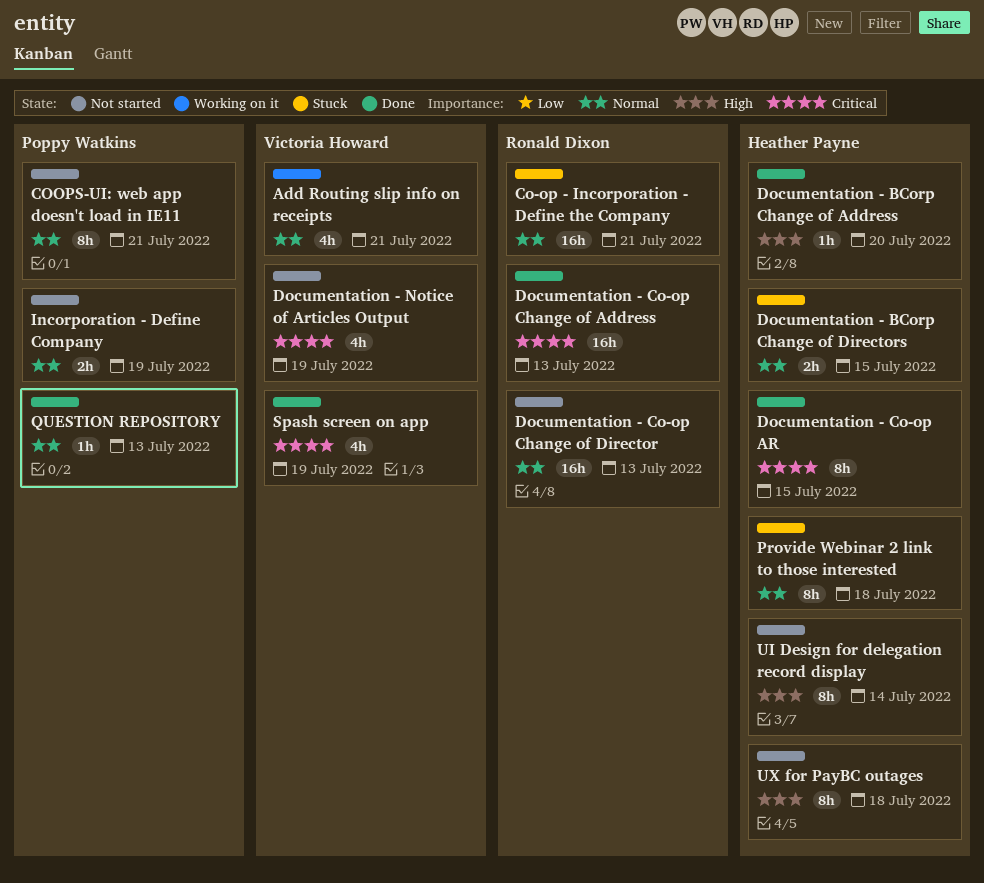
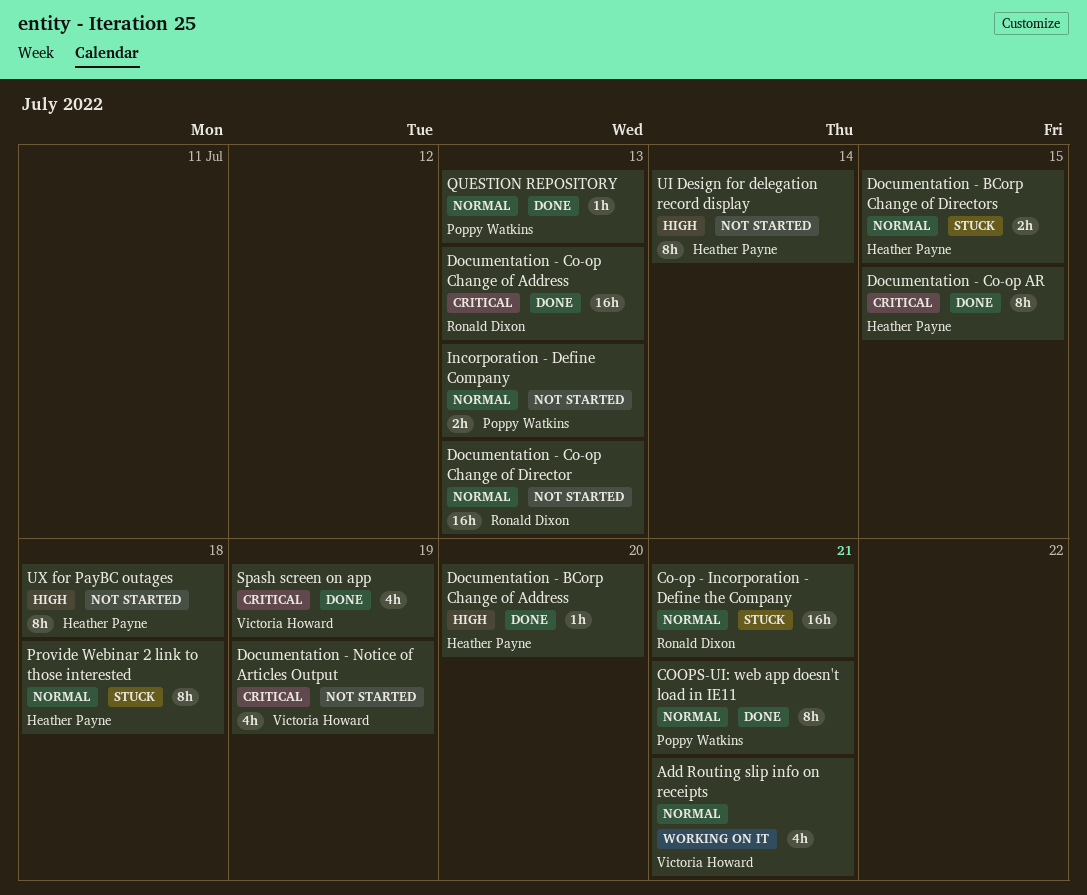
COOPS-UI: web app doesn't load in IE11, status: Not started -> Done
Incorporation - Define Company, due: Jul 19 -> Jul 13

